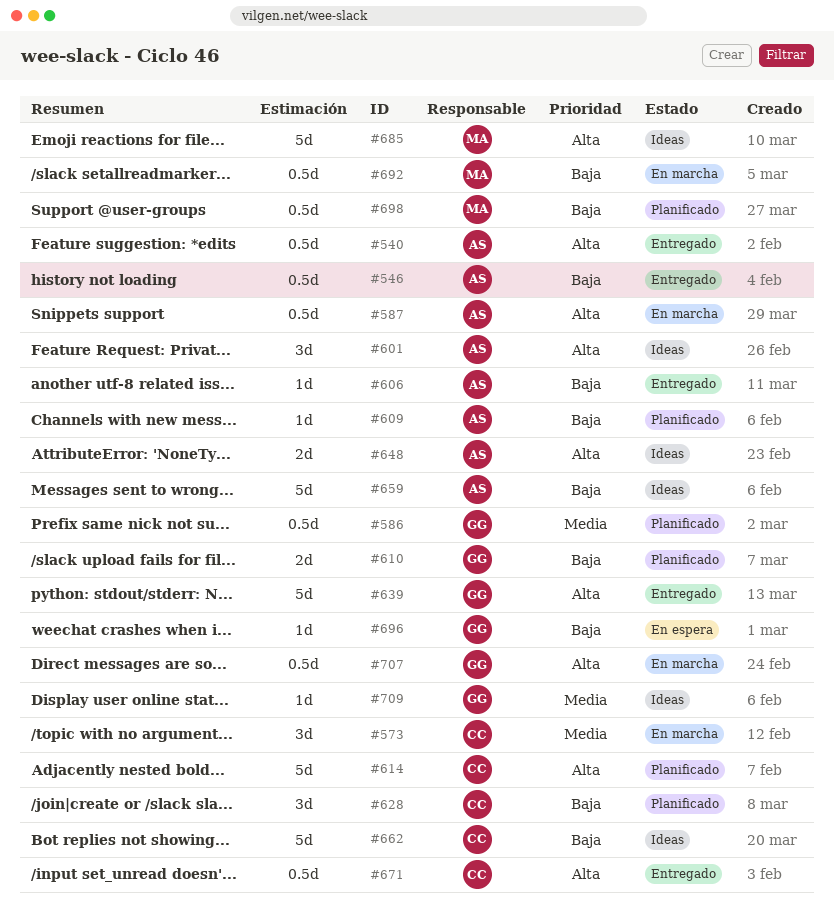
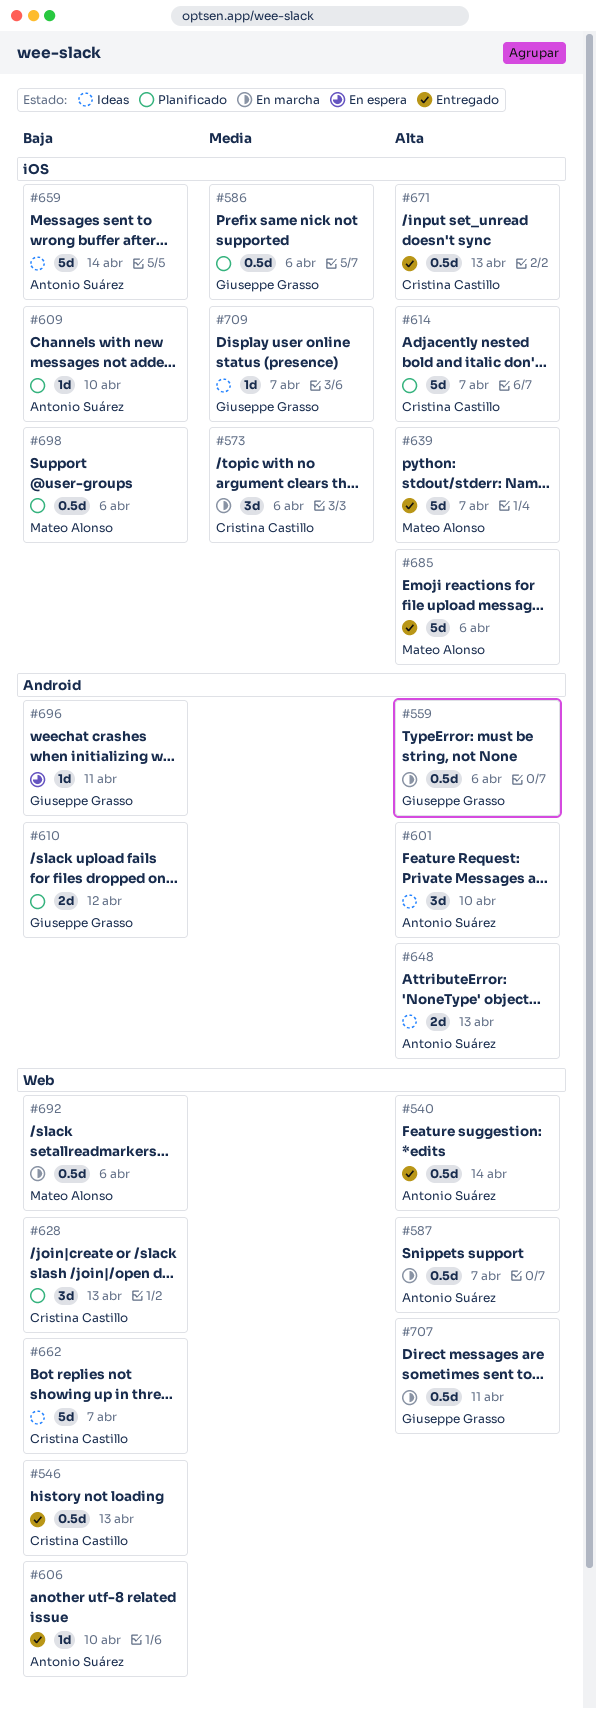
#546, owner: Antonio Suárez -> Cristina Castillo
#559: none -> present
#639, owner: Giuseppe Grasso -> Mateo Alonso
#685, status: Ideas -> Entregado

